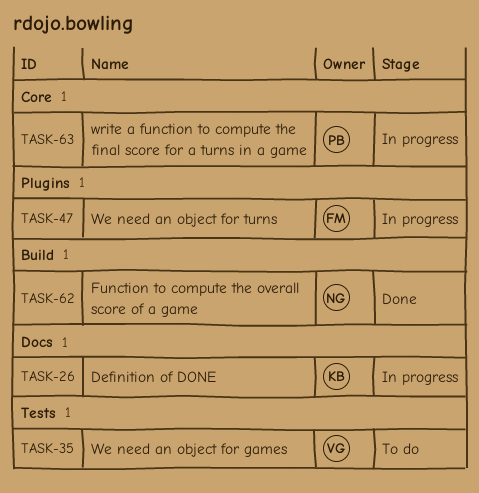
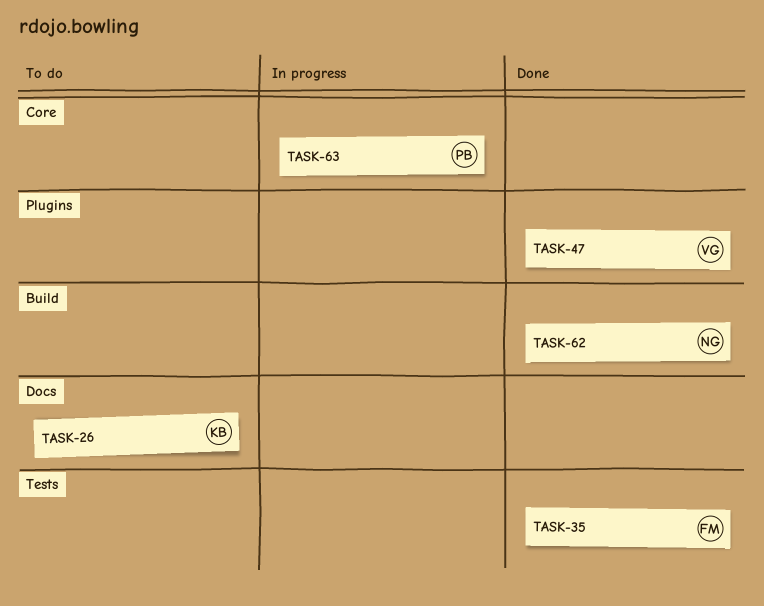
TASK-26, status: In progress -> To do
TASK-35, status: To do -> Done
TASK-35, owner: VG -> FM
TASK-47, status: In progress -> Done
TASK-47, owner: FM -> VG

